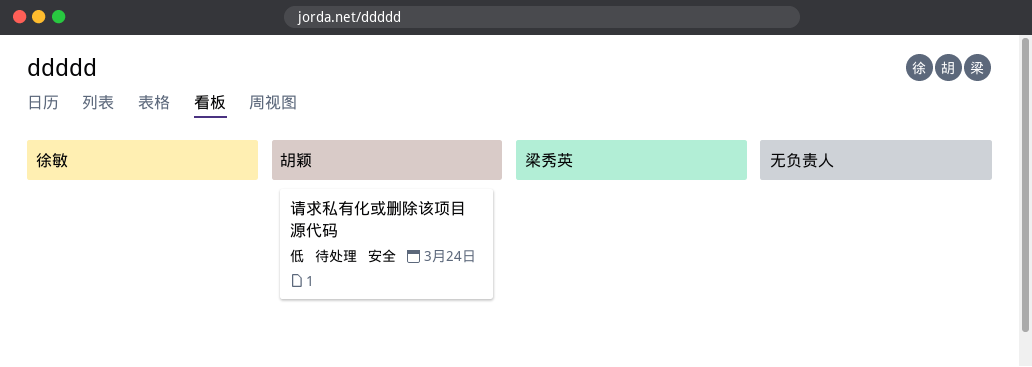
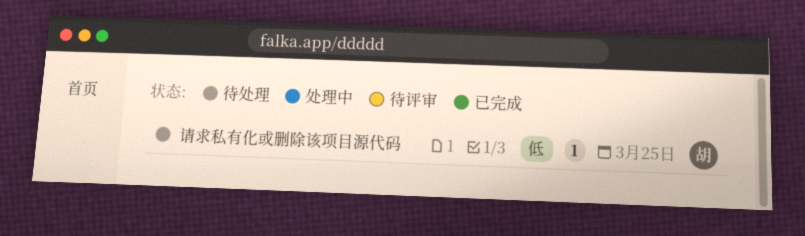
请求私有化或删除该项目源代码, due: Mar 24 -> Mar 25

